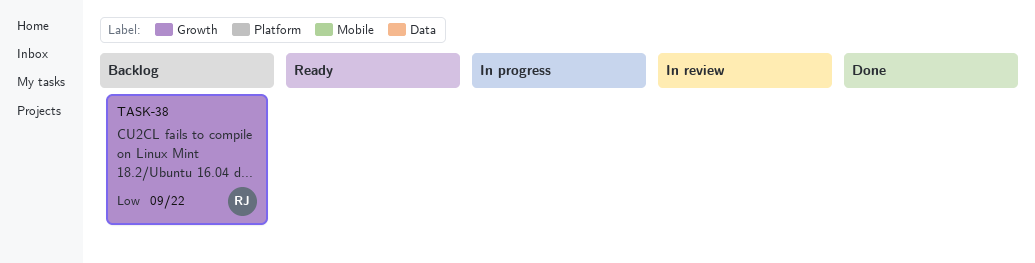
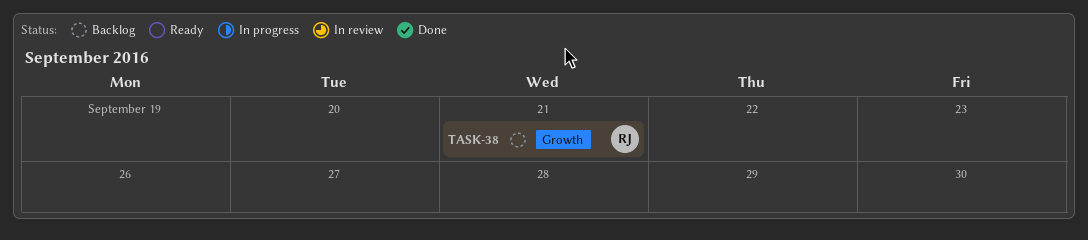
TASK-38, due: Sep 22 -> Sep 21

